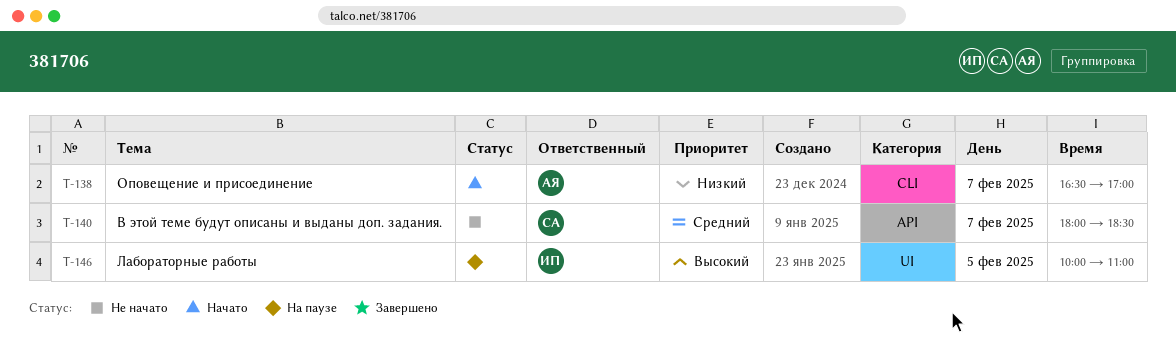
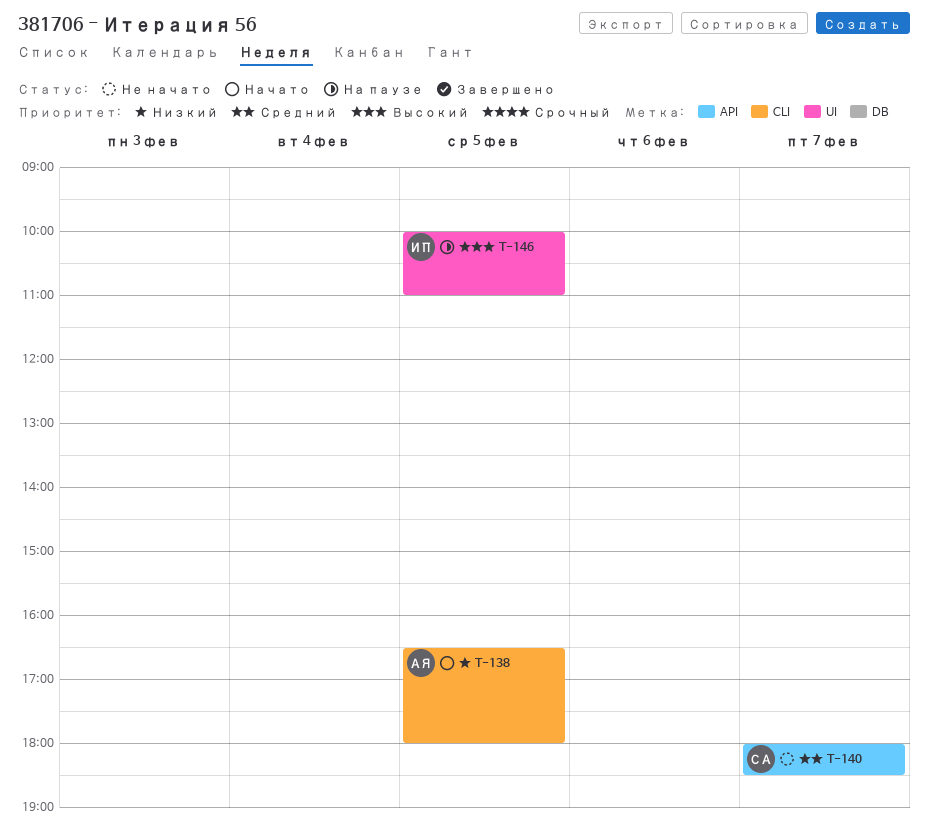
T-138, day: Feb 7 -> Feb 5
T-138, ends: 17:00 -> 18:00

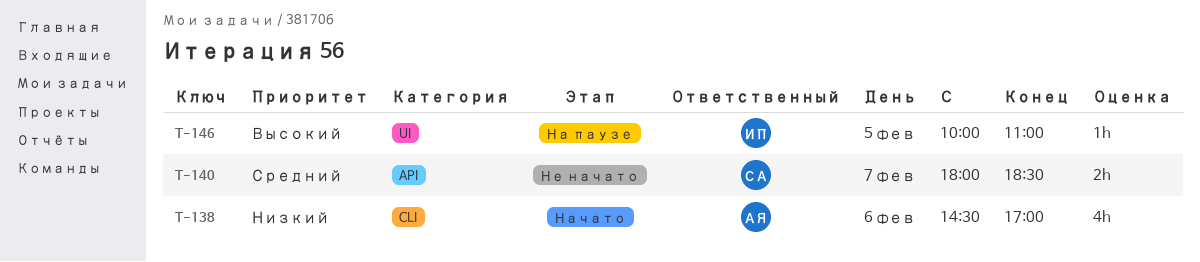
T-138, day: Feb 5 -> Feb 6
T-138, begins: 16:30 -> 14:30
T-138, ends: 18:00 -> 17:00

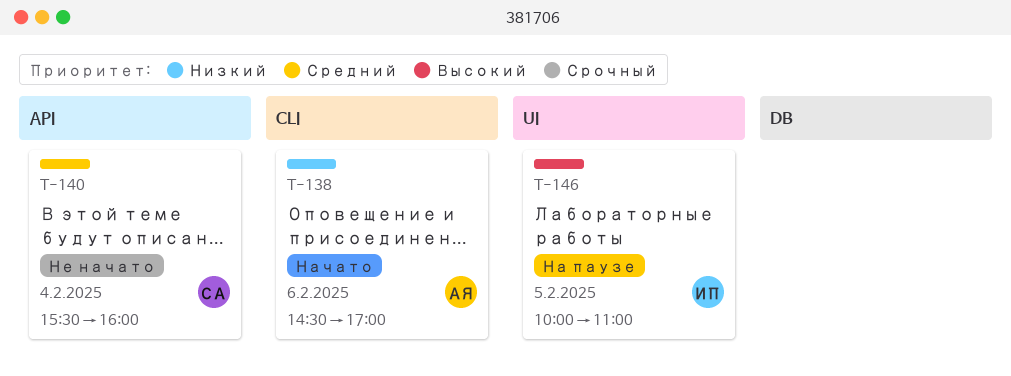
T-140, day: Feb 7 -> Feb 4
T-140, begins: 18:00 -> 15:30
T-140, ends: 18:30 -> 16:00

